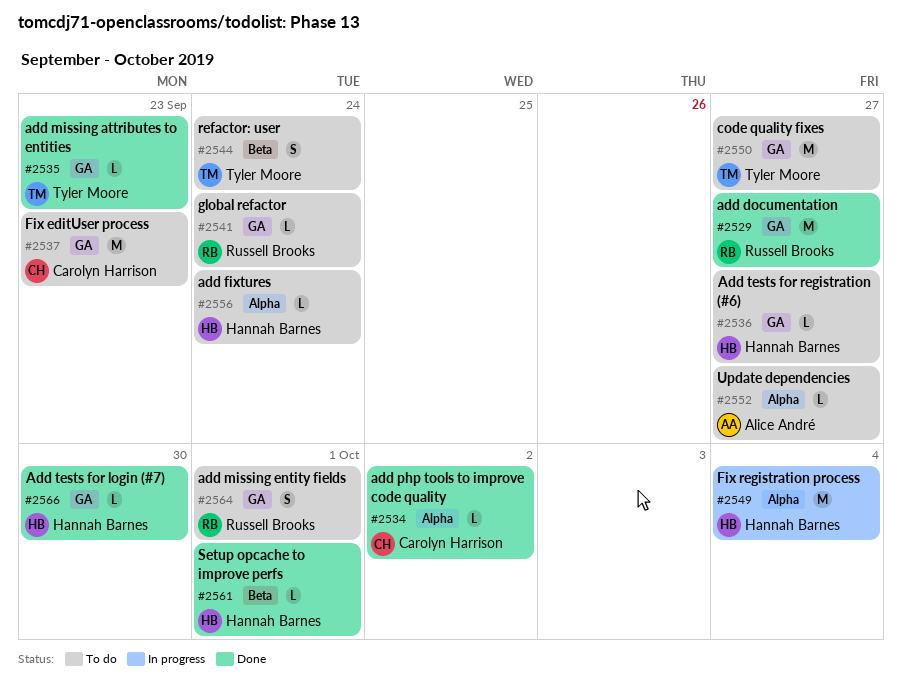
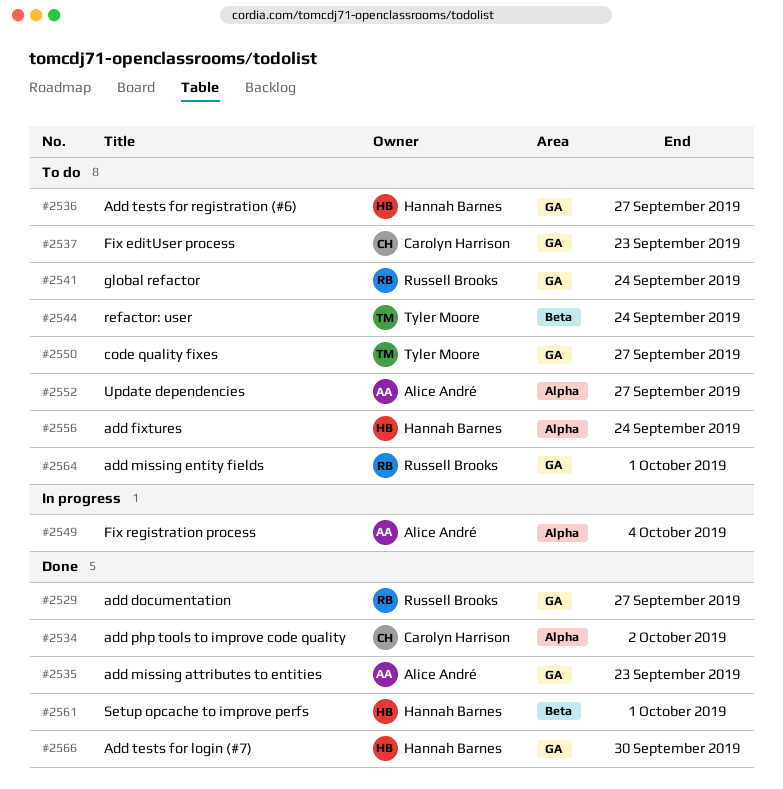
#2535, owner: Tyler Moore -> Alice André
#2549, owner: Hannah Barnes -> Alice André

